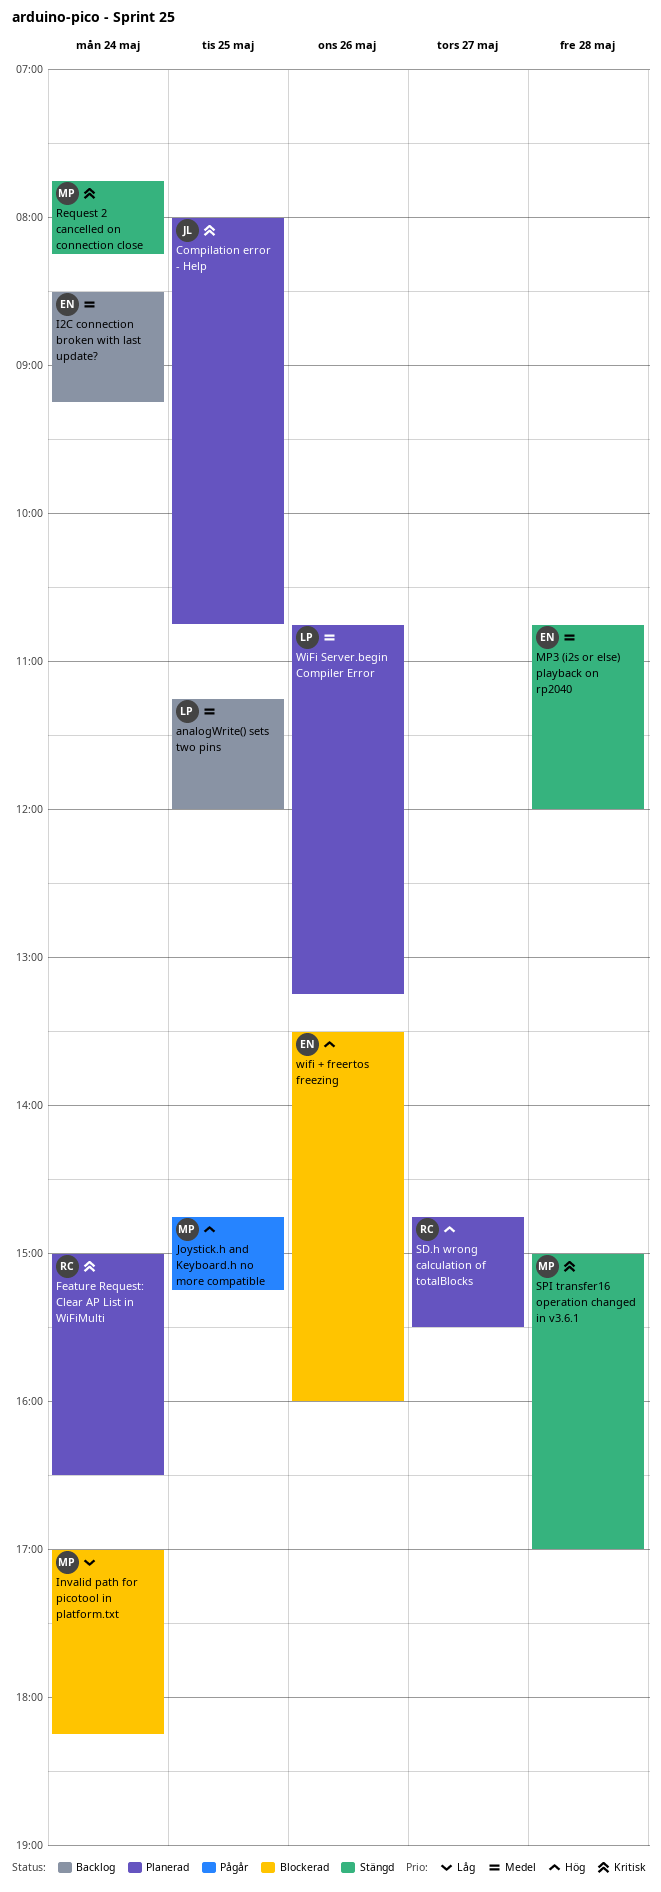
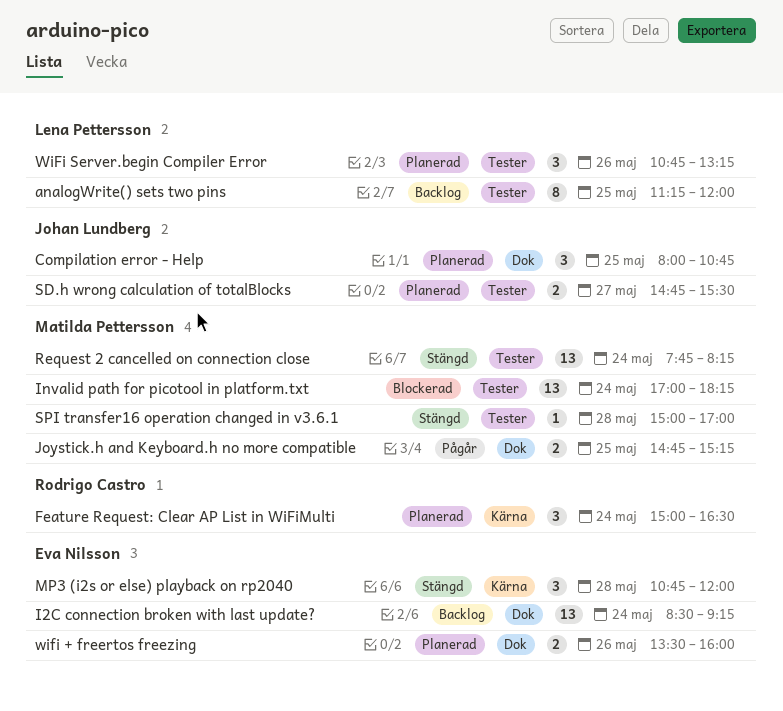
SD.h wrong calculation of totalBlocks, owner: Rodrigo Castro -> Johan Lundberg
wifi + freertos freezing, status: Blockerad -> Planerad

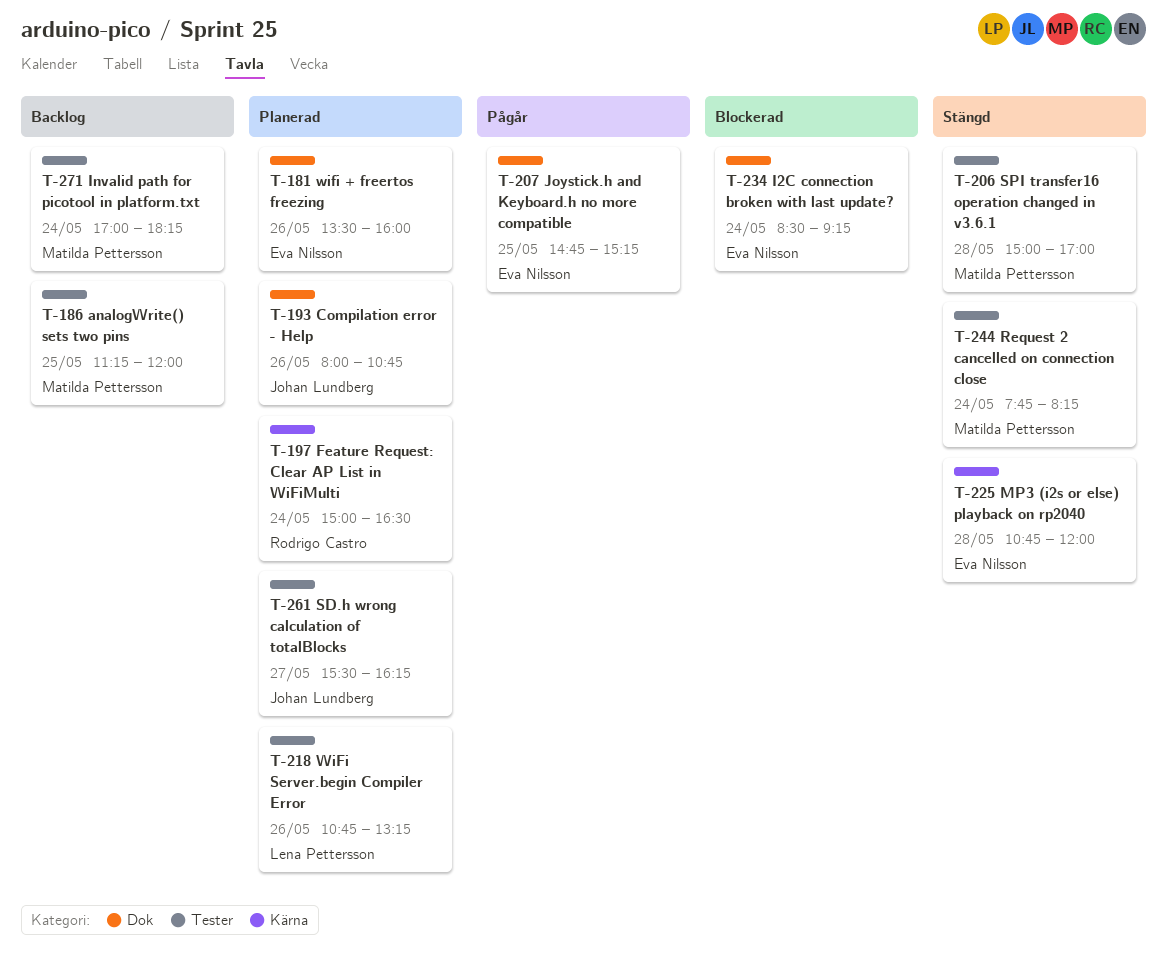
analogWrite() sets two pins, owner: Lena Pettersson -> Matilda Pettersson
Compilation error - Help, day: May 25 -> May 26
I2C connection broken with last update?, status: Backlog -> Blockerad
Invalid path for picotool in platform.txt, status: Blockerad -> Backlog
Joystick.h and Keyboard.h no more compatible, owner: Matilda Pettersson -> Eva Nilsson
SD.h wrong calculation of totalBlocks, begins: 14:45 -> 15:30
SD.h wrong calculation of totalBlocks, ends: 15:30 -> 16:15

